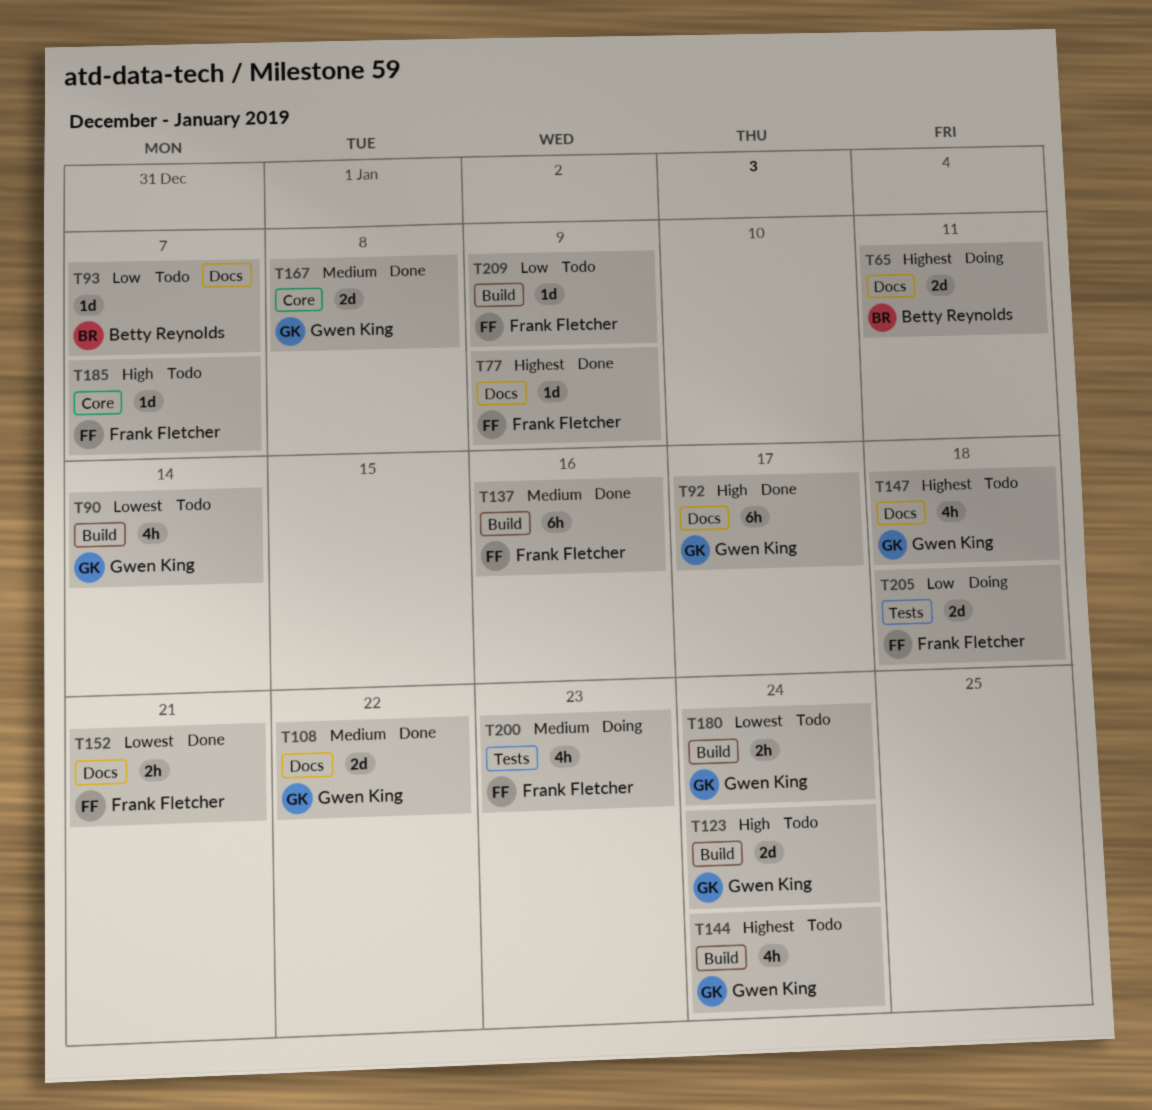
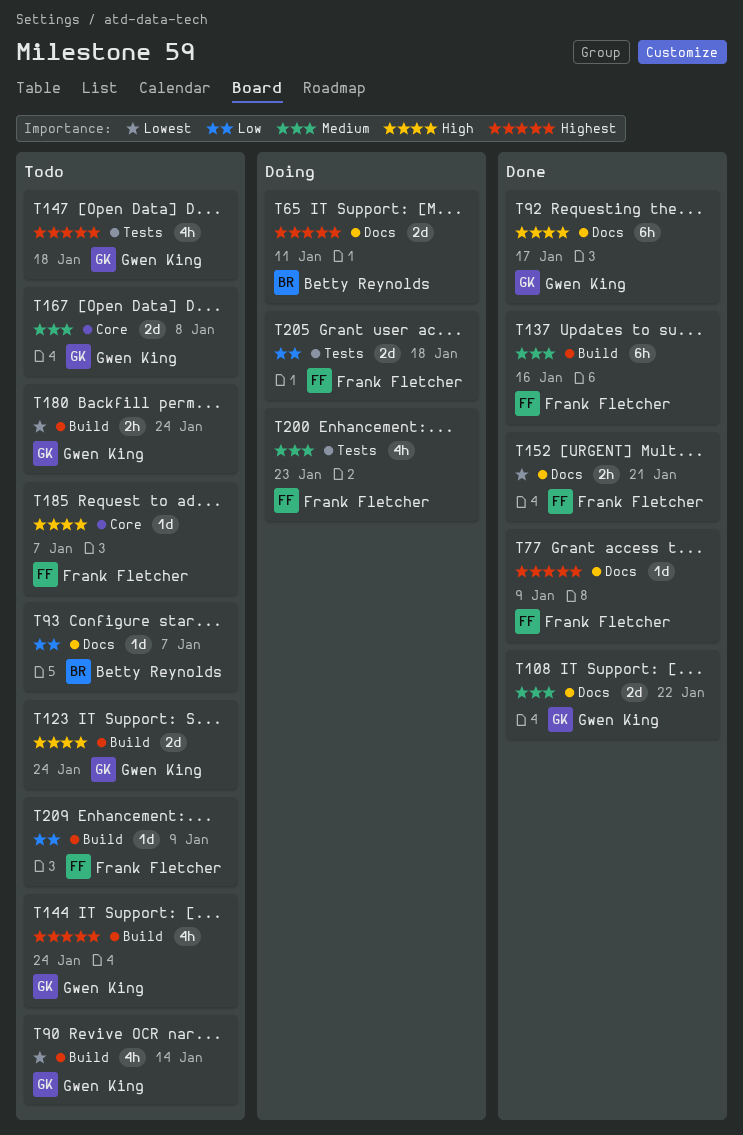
T147, label: Docs -> Tests
T167, status: Done -> Todo

